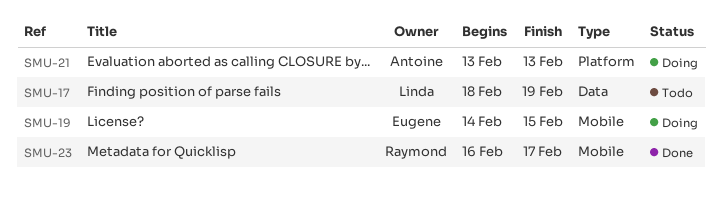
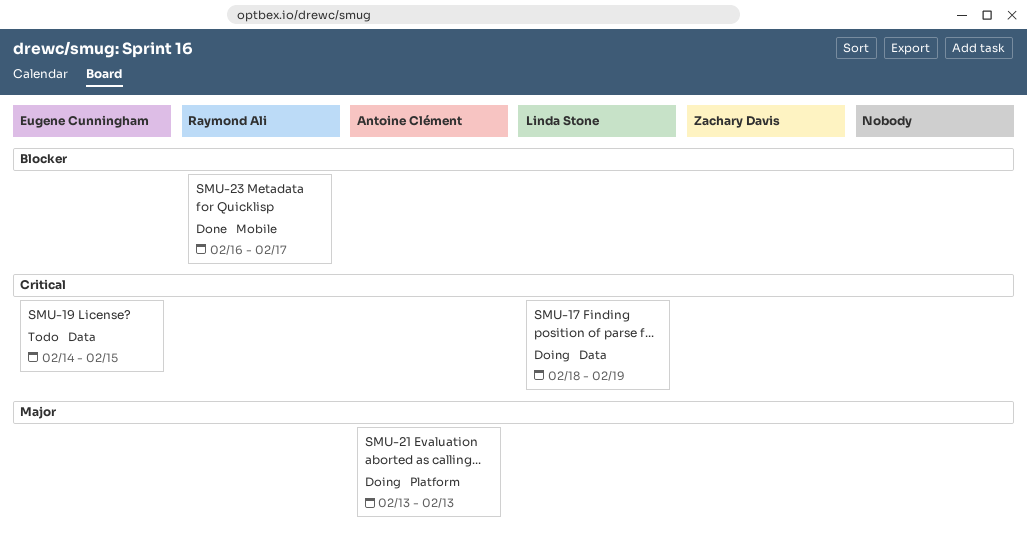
SMU-17, status: Todo -> Doing
SMU-19, status: Doing -> Todo
SMU-19, label: Mobile -> Data

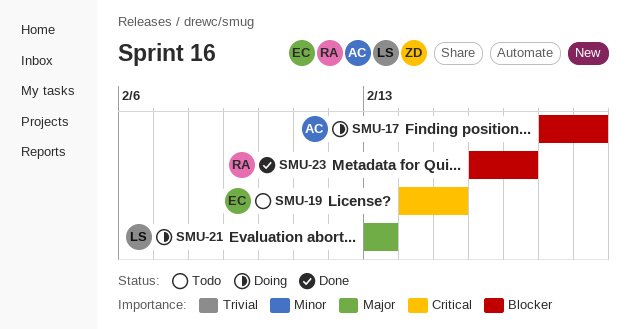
SMU-17, owner: Linda Stone -> Antoine Clément
SMU-17, priority: Critical -> Blocker
SMU-21, owner: Antoine Clément -> Linda Stone

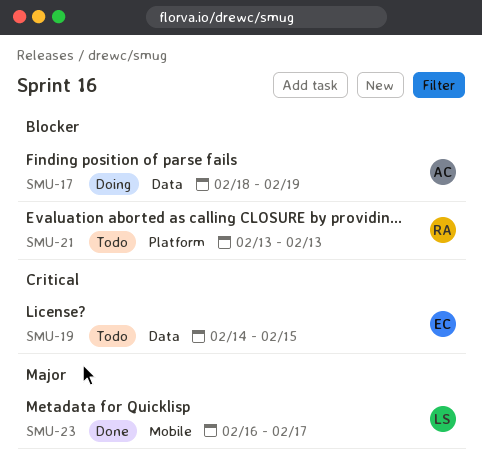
SMU-21, status: Doing -> Todo
SMU-21, owner: LS -> RA
SMU-21, priority: Major -> Blocker
SMU-23, owner: RA -> LS
SMU-23, priority: Blocker -> Major

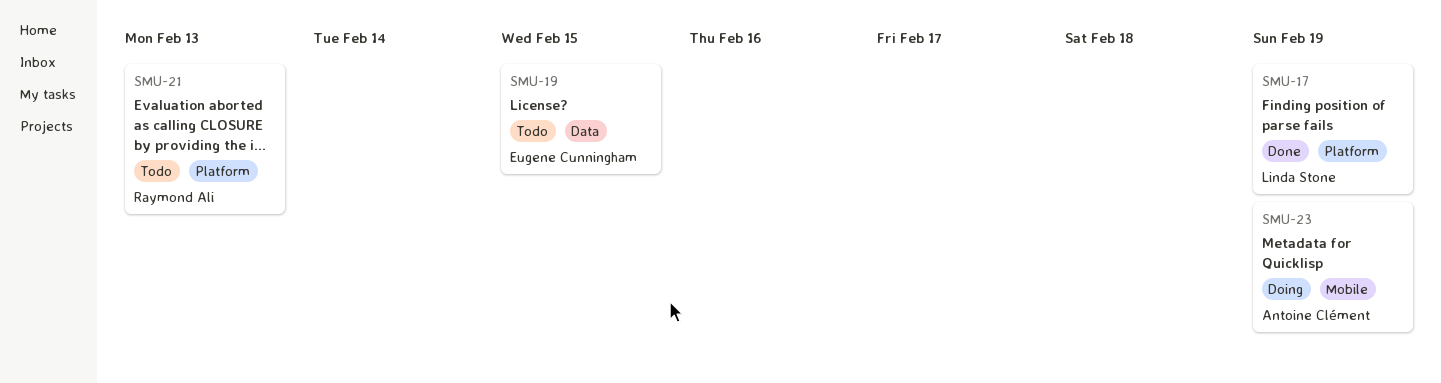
SMU-17, status: Doing -> Done
SMU-17, owner: Antoine Clément -> Linda Stone
SMU-17, label: Data -> Platform
SMU-23, status: Done -> Doing
SMU-23, owner: Linda Stone -> Antoine Clément
SMU-23, due: Feb 17 -> Feb 19

